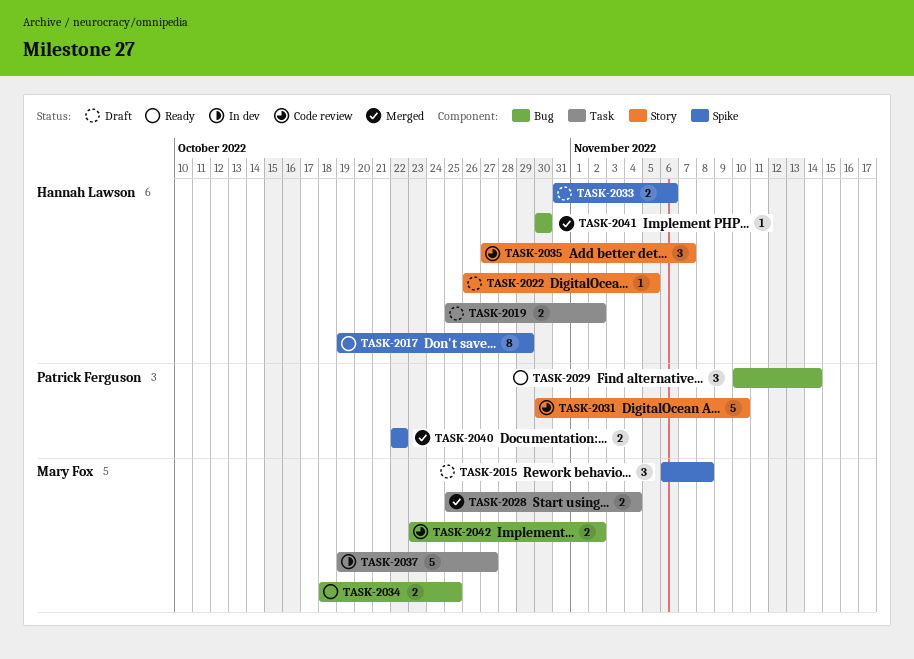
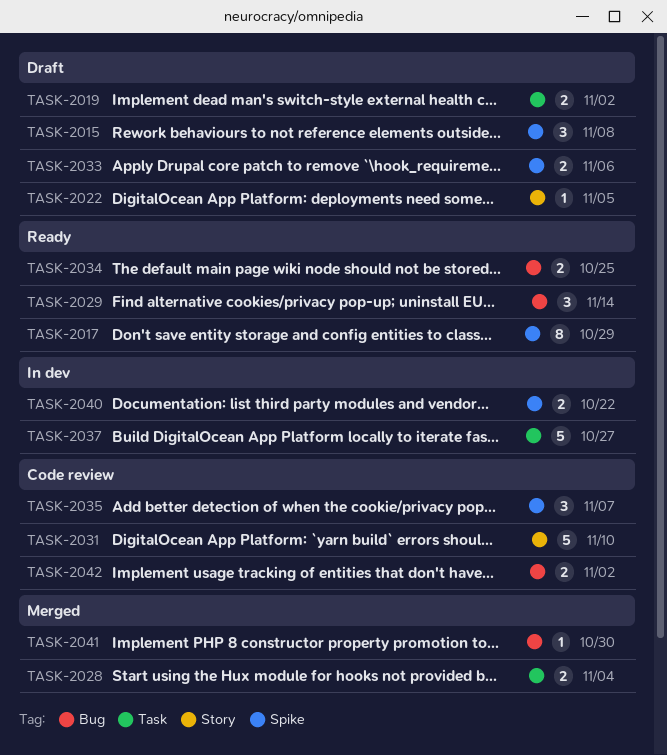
TASK-2035, label: Story -> Spike
TASK-2040, status: Merged -> In dev

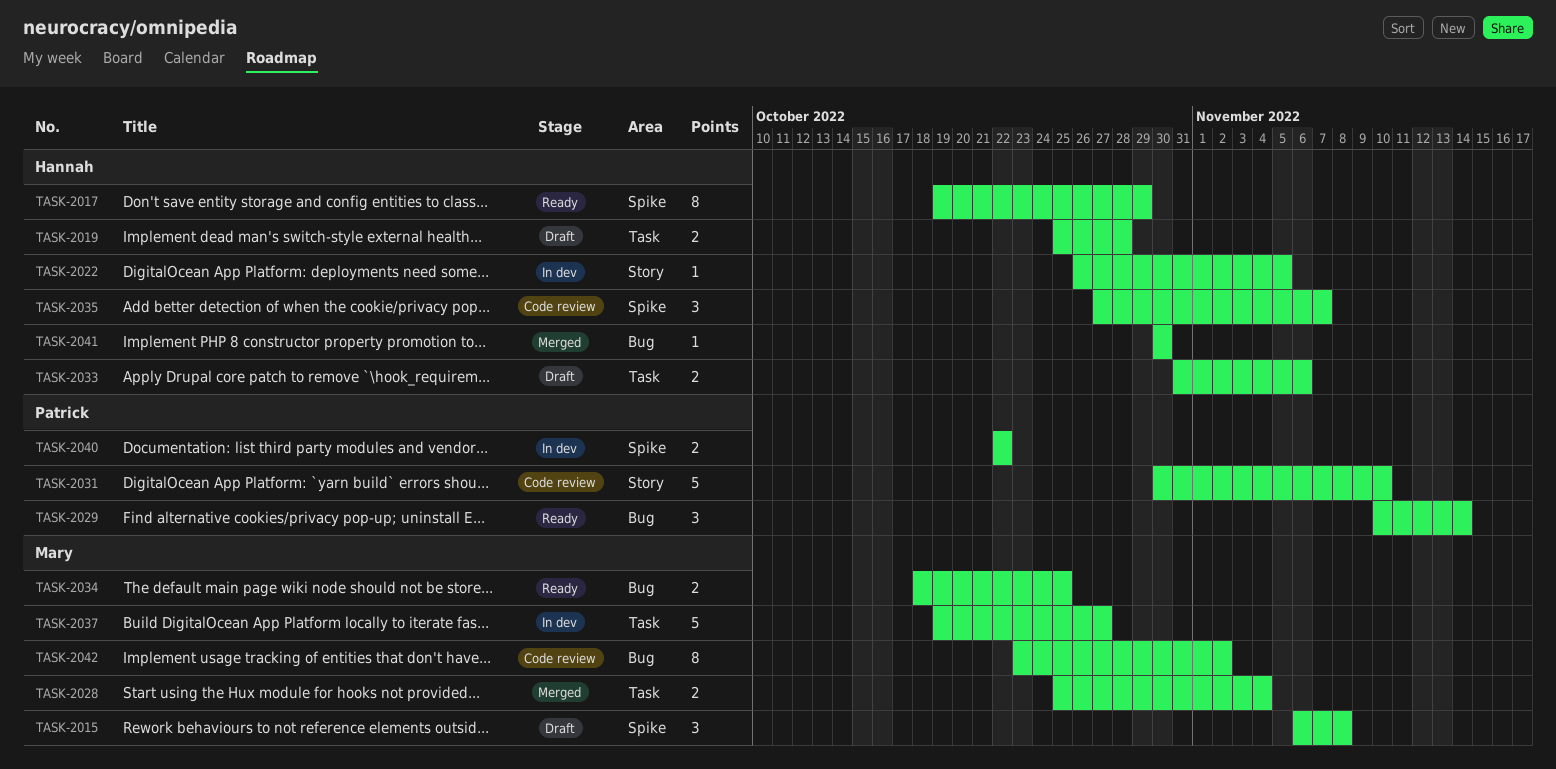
TASK-2019, due: Nov 2 -> Oct 28
TASK-2022, status: Draft -> In dev
TASK-2033, label: Spike -> Task
TASK-2042, estimate: 2 -> 8

